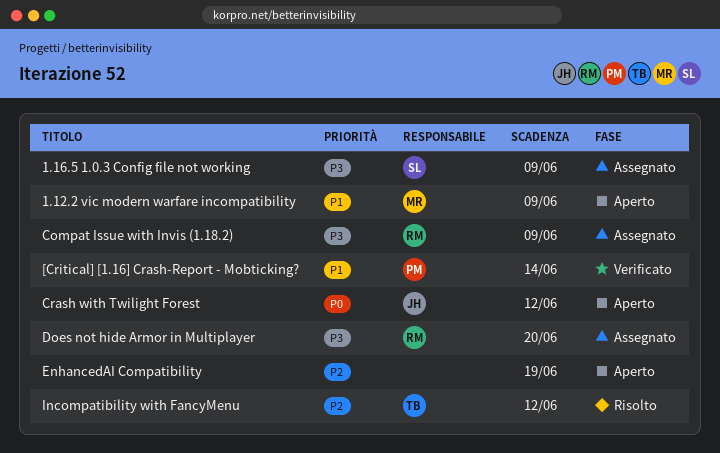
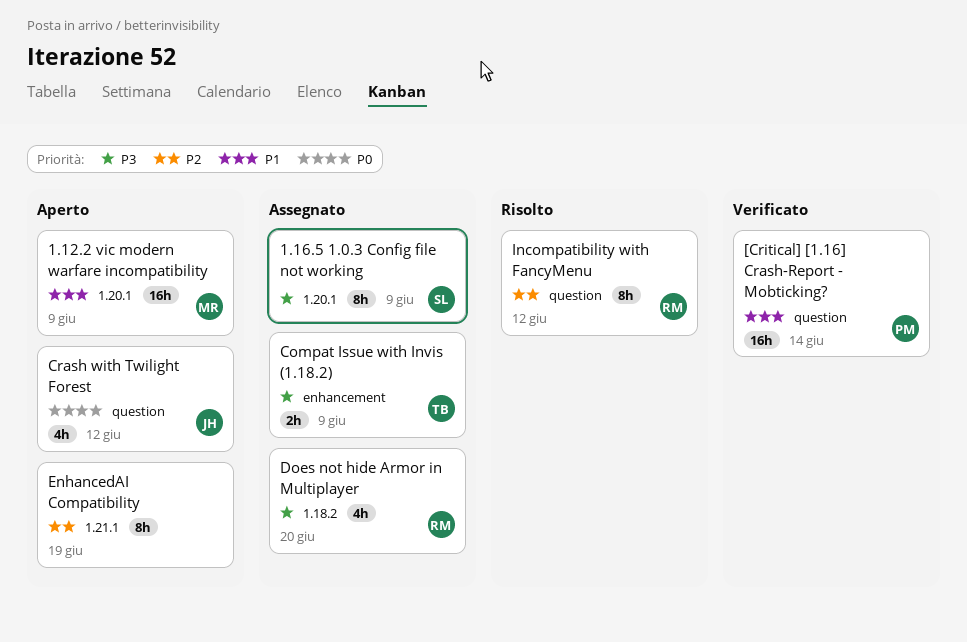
Compat Issue with Invis (1.18.2), owner: RM -> TB
Incompatibility with FancyMenu, owner: TB -> RM

